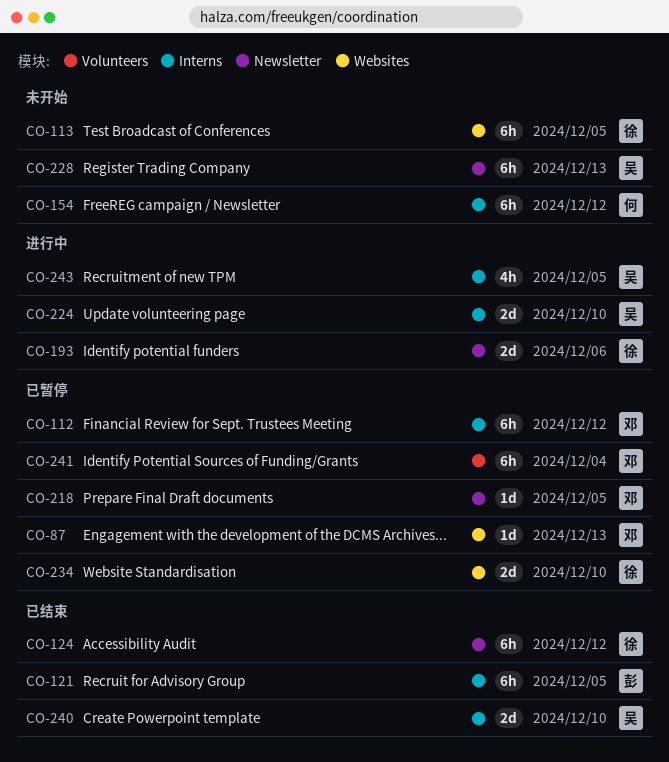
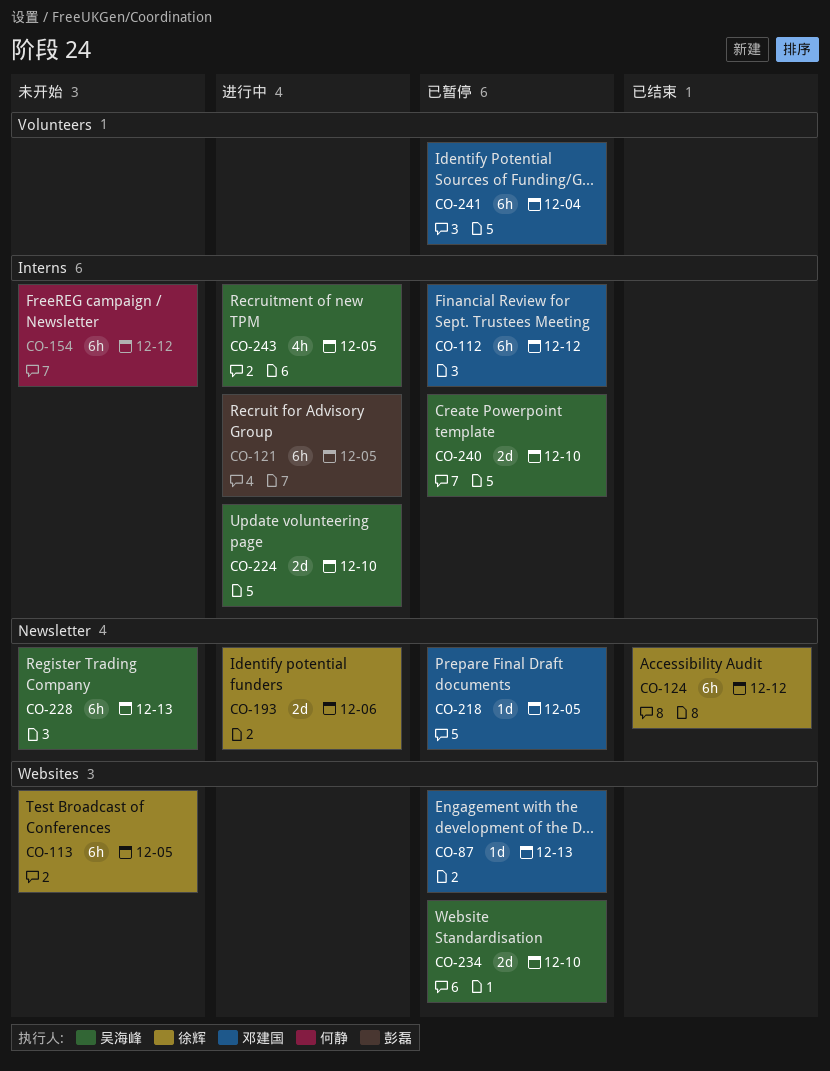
CO-121, status: 已结束 -> 进行中
CO-234, owner: 徐辉 -> 吴海峰
CO-240, status: 已结束 -> 已暂停

